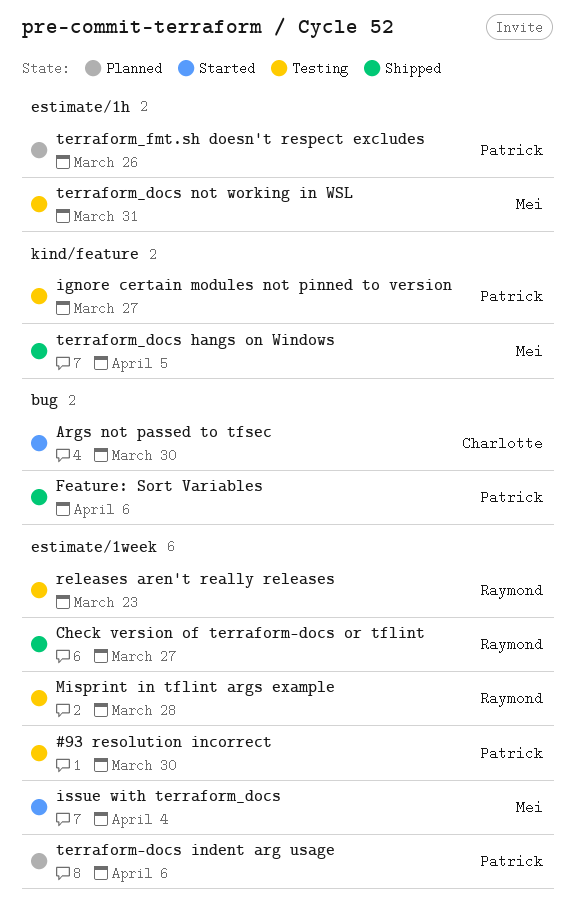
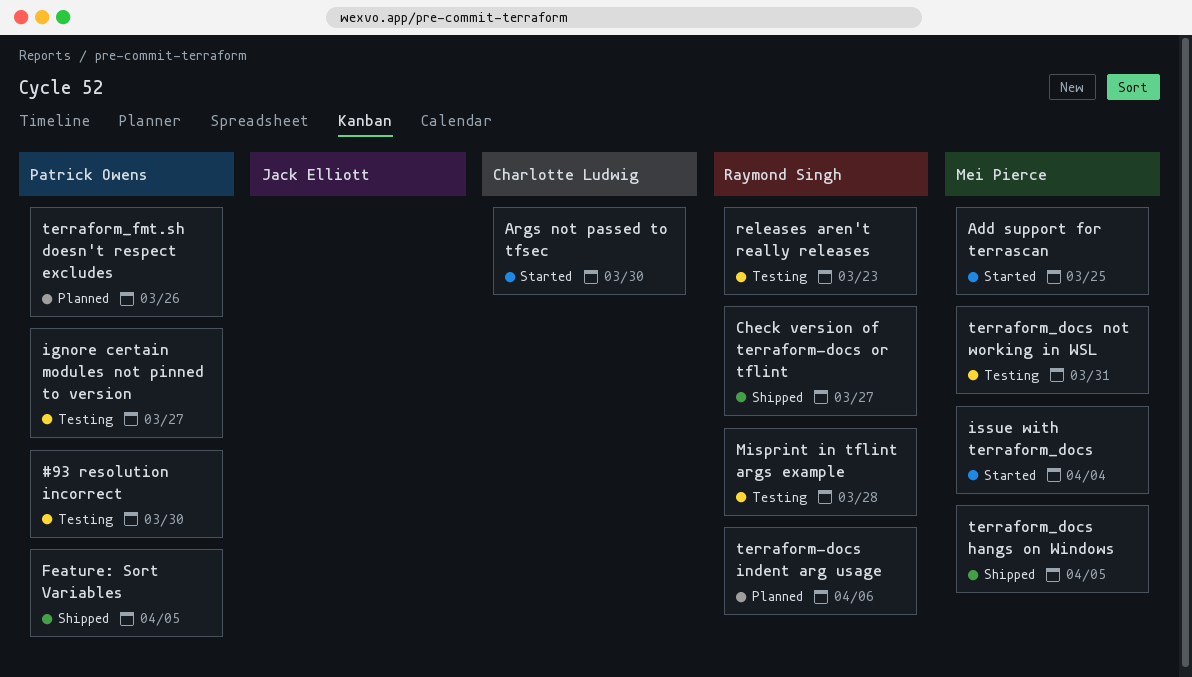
Add support for terrascan: none -> present
Feature: Sort Variables, due: Apr 6 -> Apr 5
terraform-docs indent arg usage, owner: Patrick Owens -> Raymond Singh

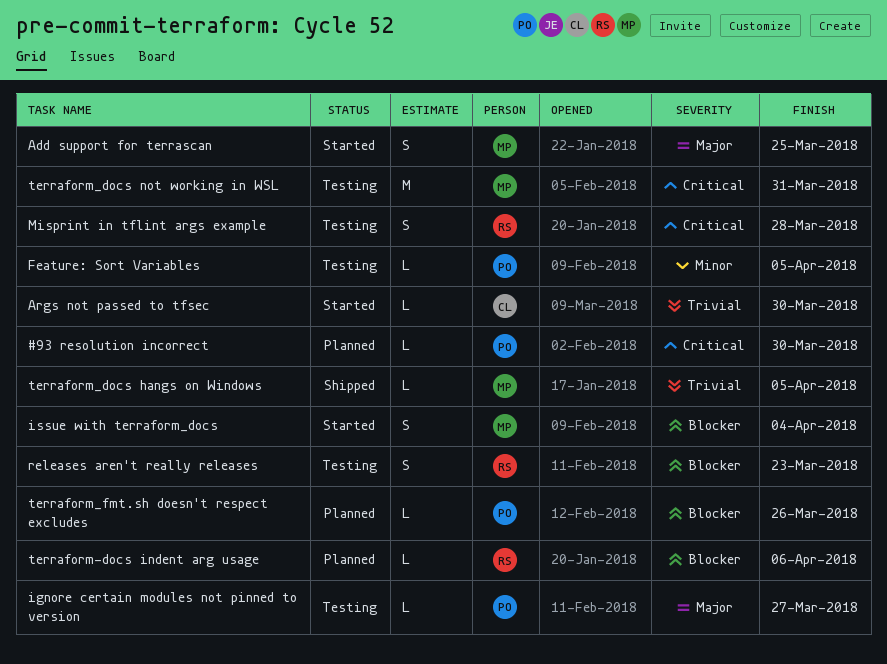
#93 resolution incorrect, status: Testing -> Planned
Check version of terraform-docs or tflint: present -> none
Feature: Sort Variables, status: Shipped -> Testing

